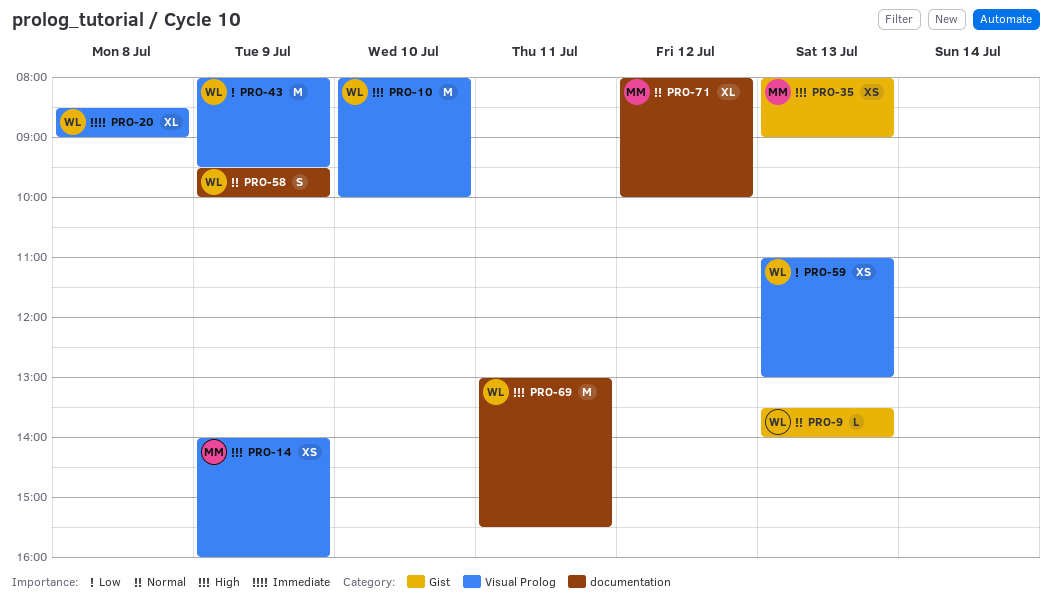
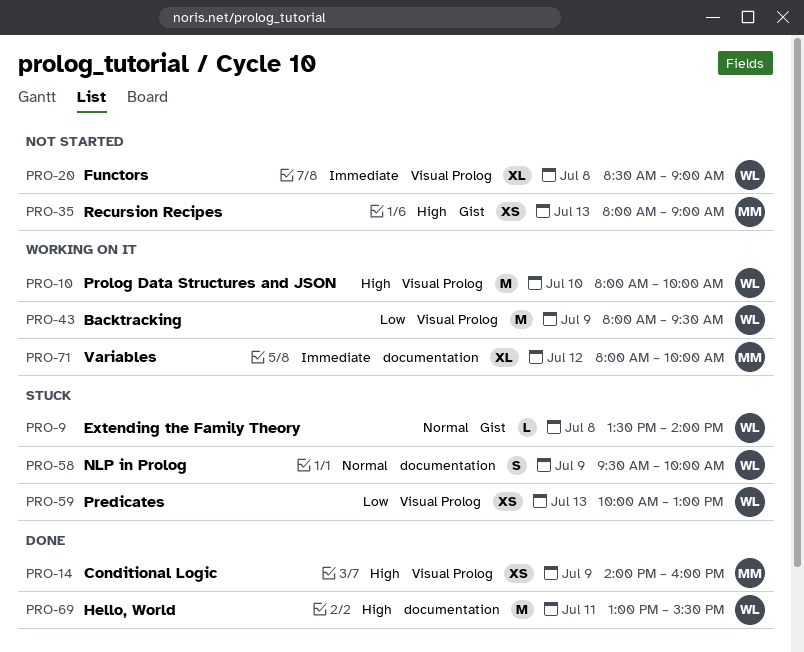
PRO-9, day: Jul 13 -> Jul 8
PRO-59, begins: 11:00 -> 10:00
PRO-71, priority: Normal -> Immediate

